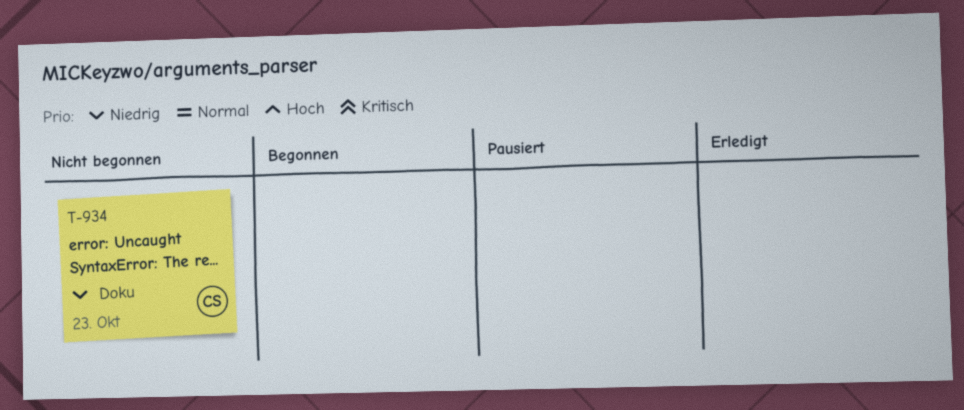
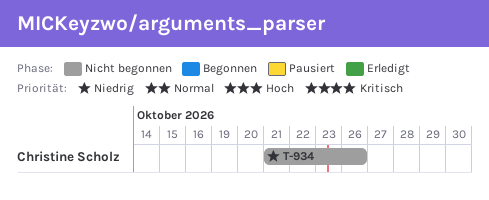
T-934, due: Oct 23 -> Oct 26

